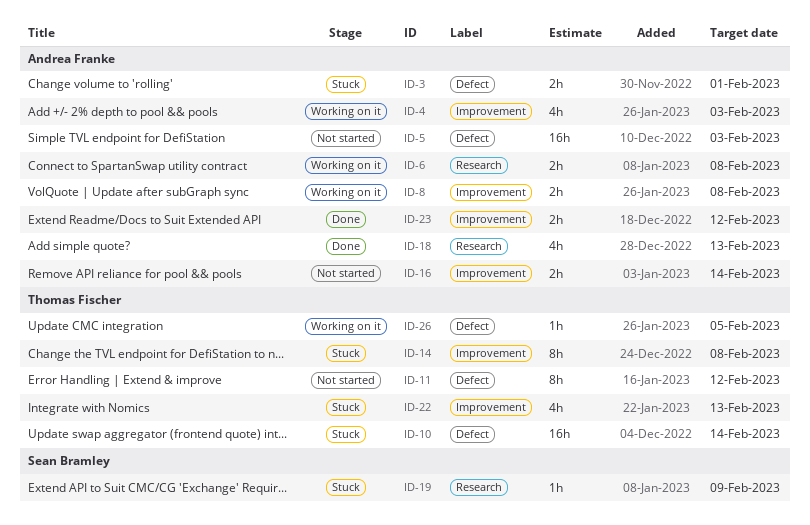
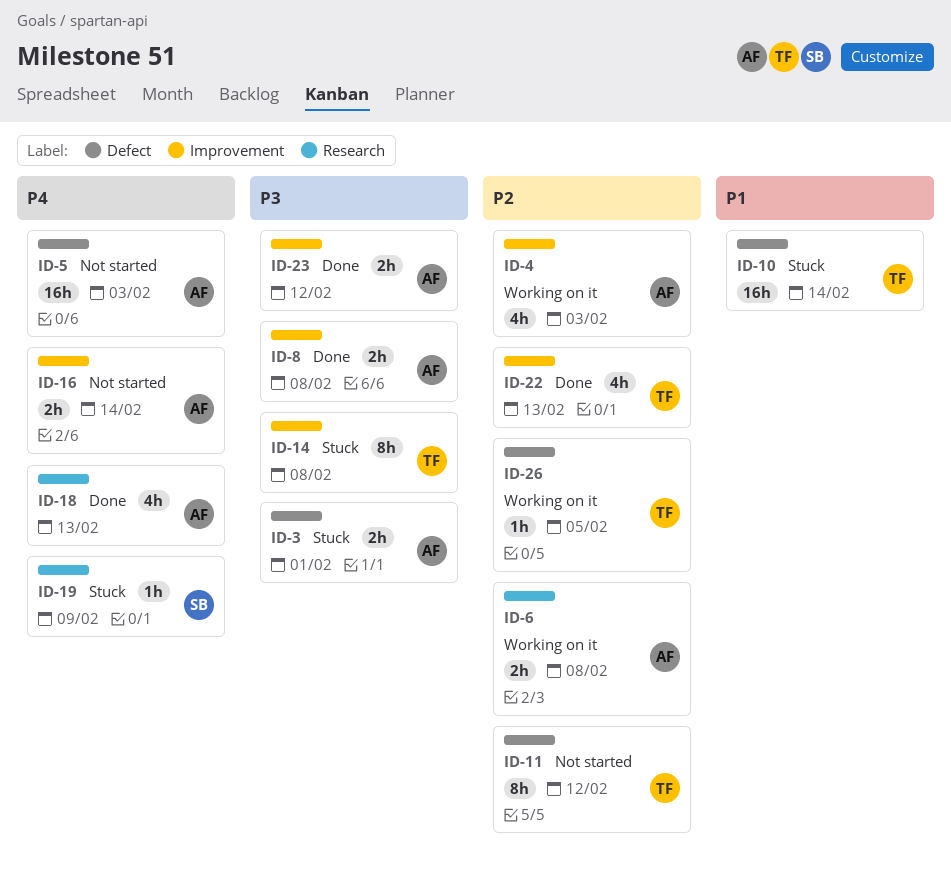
ID-8, status: Working on it -> Done
ID-22, status: Stuck -> Done

